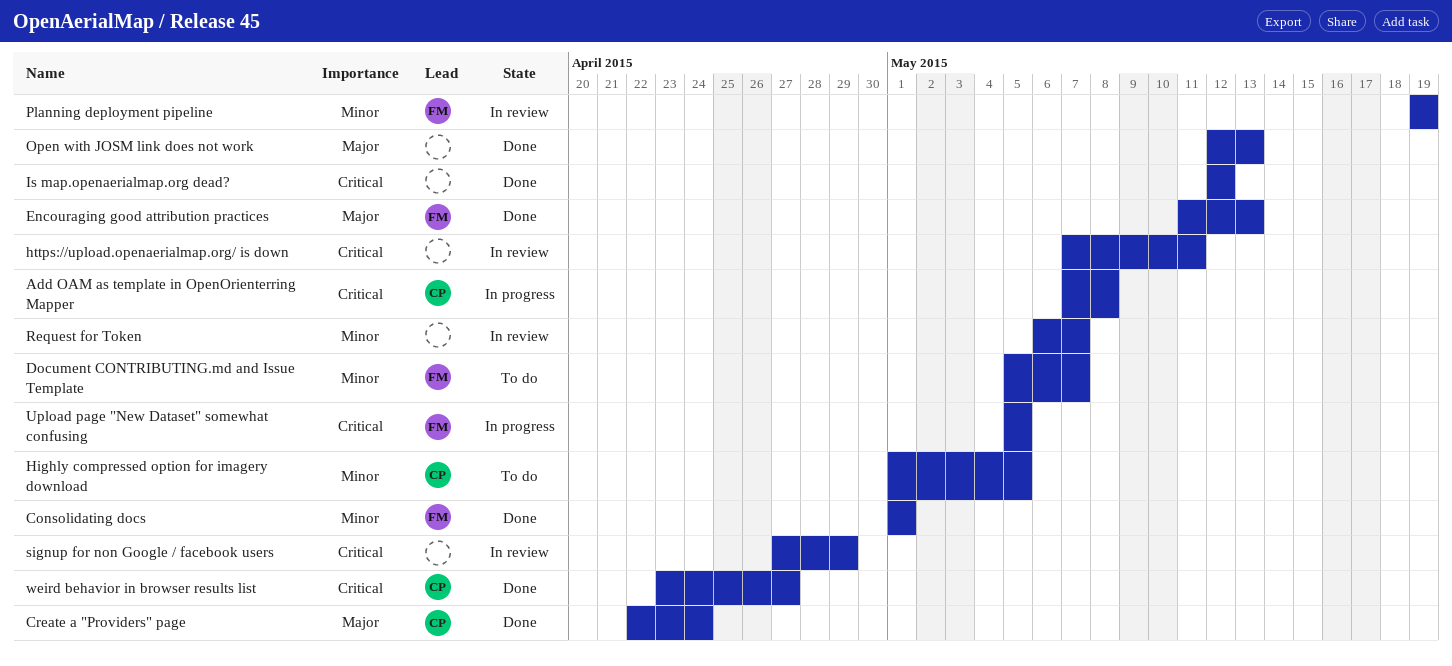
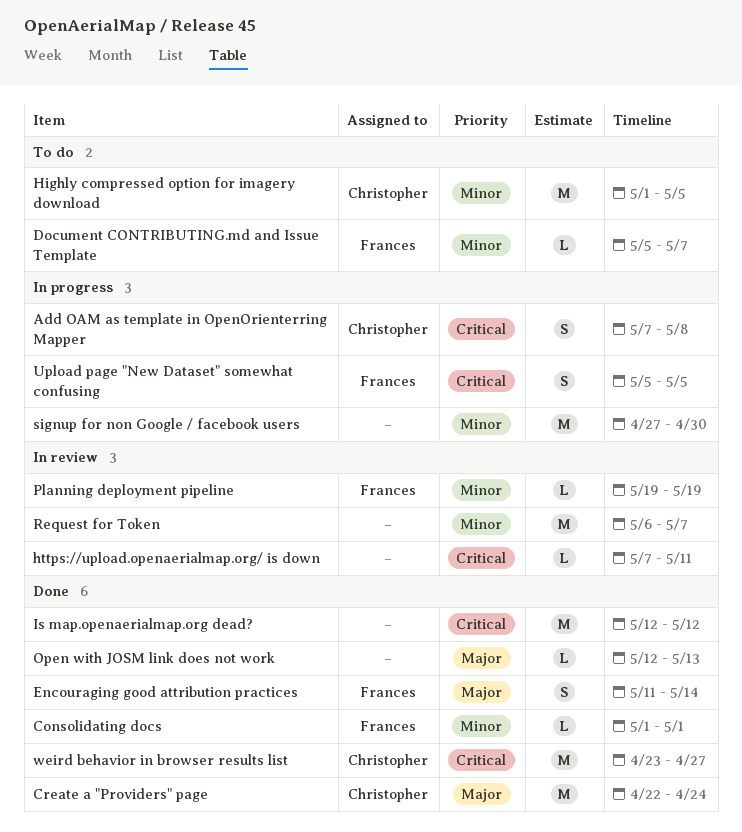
Encouraging good attribution practices, due: May 13 -> May 14
signup for non Google / facebook users, status: In review -> In progress
signup for non Google / facebook users, priority: Critical -> Minor
signup for non Google / facebook users, due: Apr 29 -> Apr 30

